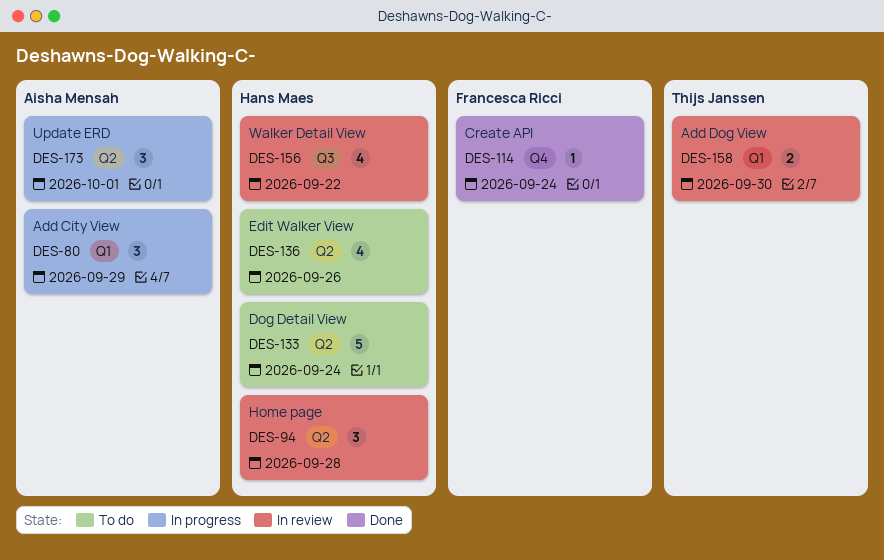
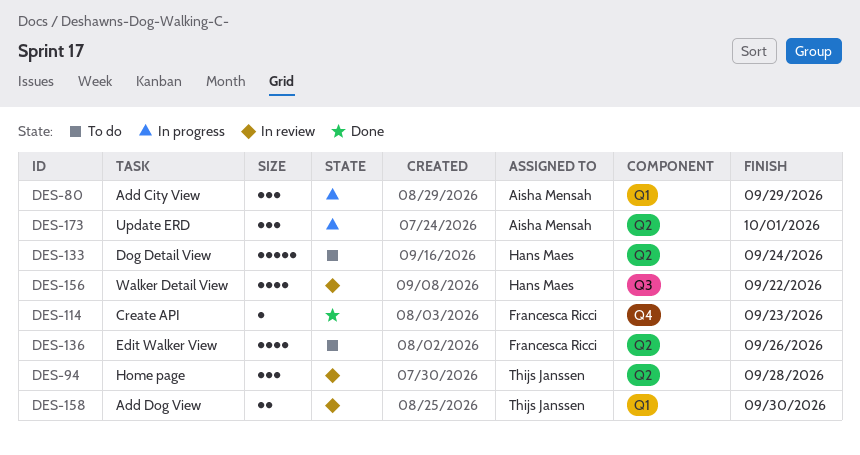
DES-94, owner: Hans Maes -> Thijs Janssen
DES-114, due: Sep 24 -> Sep 23
DES-136, owner: Hans Maes -> Francesca Ricci

